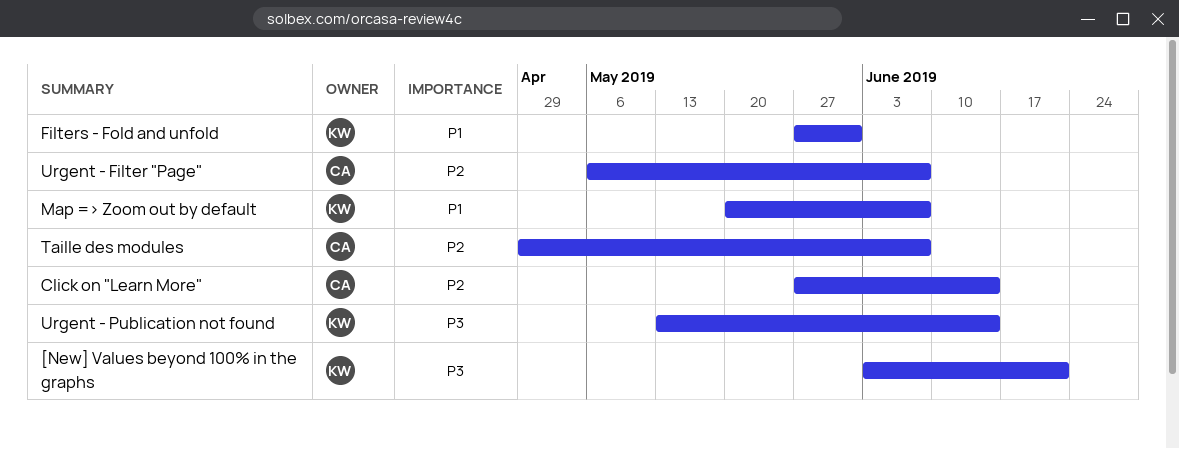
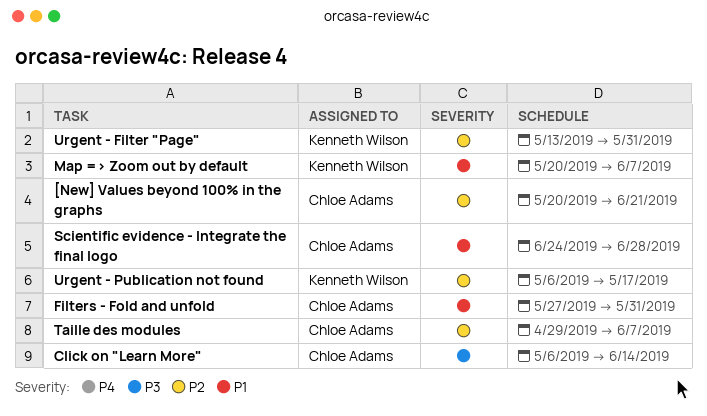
[New] Values beyond 100% in the graphs, owner: Kenneth Wilson -> Chloe Adams
[New] Values beyond 100% in the graphs, priority: P3 -> P2
[New] Values beyond 100% in the graphs, start: Jun 3 -> May 20
Click on "Learn More", priority: P2 -> P3
Click on "Learn More", start: May 27 -> May 6
Filters - Fold and unfold, owner: Kenneth Wilson -> Chloe Adams
Scientific evidence - Integrate the final logo: none -> present
Urgent - Filter "Page", owner: Chloe Adams -> Kenneth Wilson
Urgent - Filter "Page", start: May 6 -> May 13
Urgent - Filter "Page", due: Jun 7 -> May 31
Urgent - Publication not found, priority: P3 -> P2
Urgent - Publication not found, start: May 13 -> May 6
Urgent - Publication not found, due: Jun 14 -> May 17

